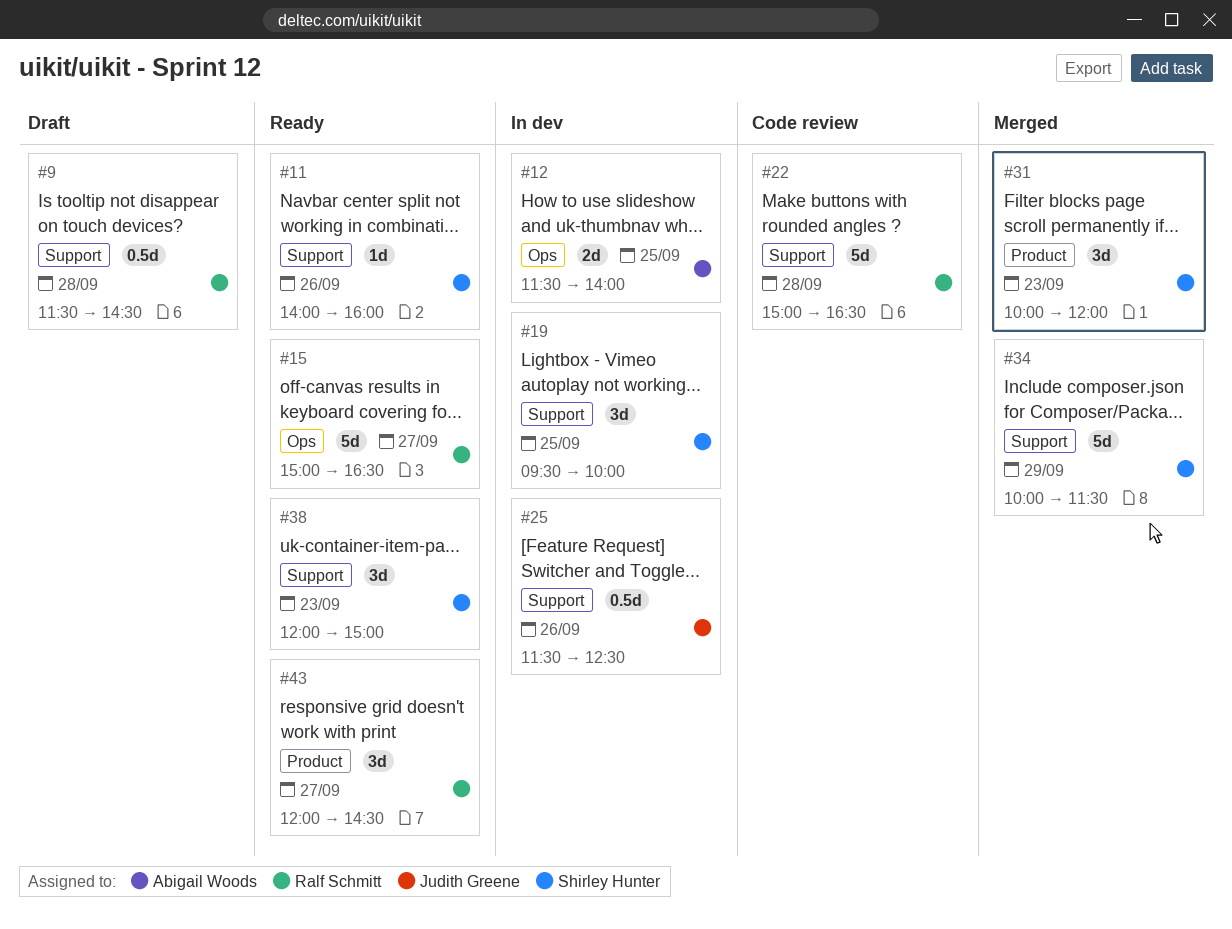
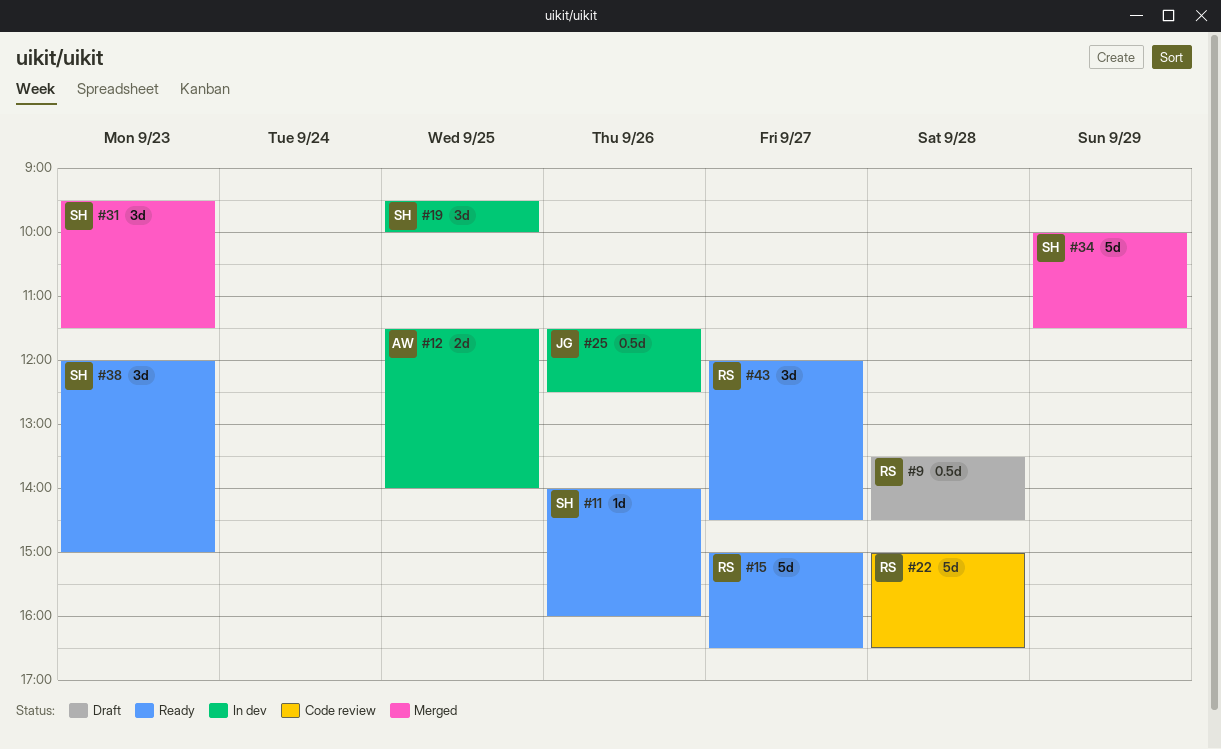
#9, begins: 11:30 -> 13:30
#31, begins: 10:00 -> 09:30
#31, ends: 12:00 -> 11:30

